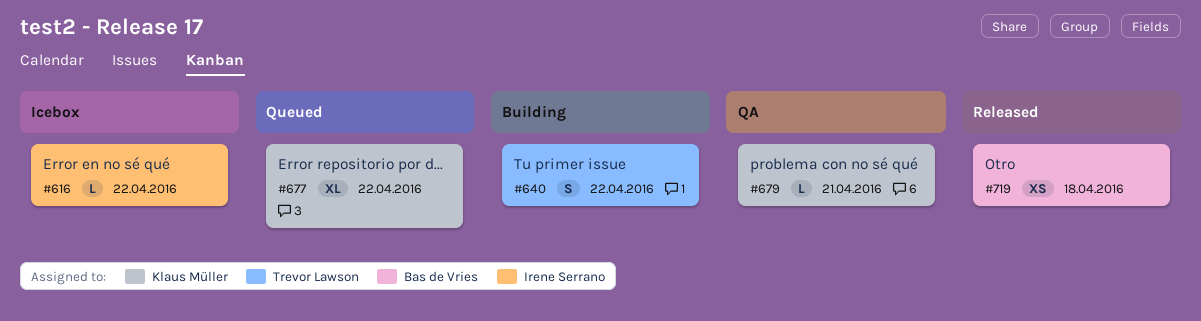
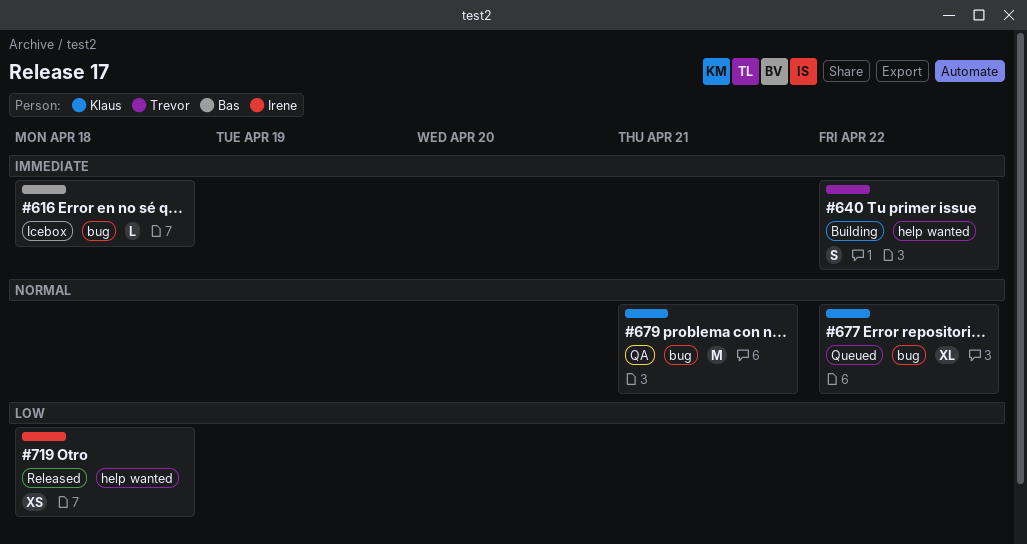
#616, owner: Irene Serrano -> Bas de Vries
#616, due: Apr 22 -> Apr 18
#679, estimate: L -> M
#719, owner: Bas de Vries -> Irene Serrano

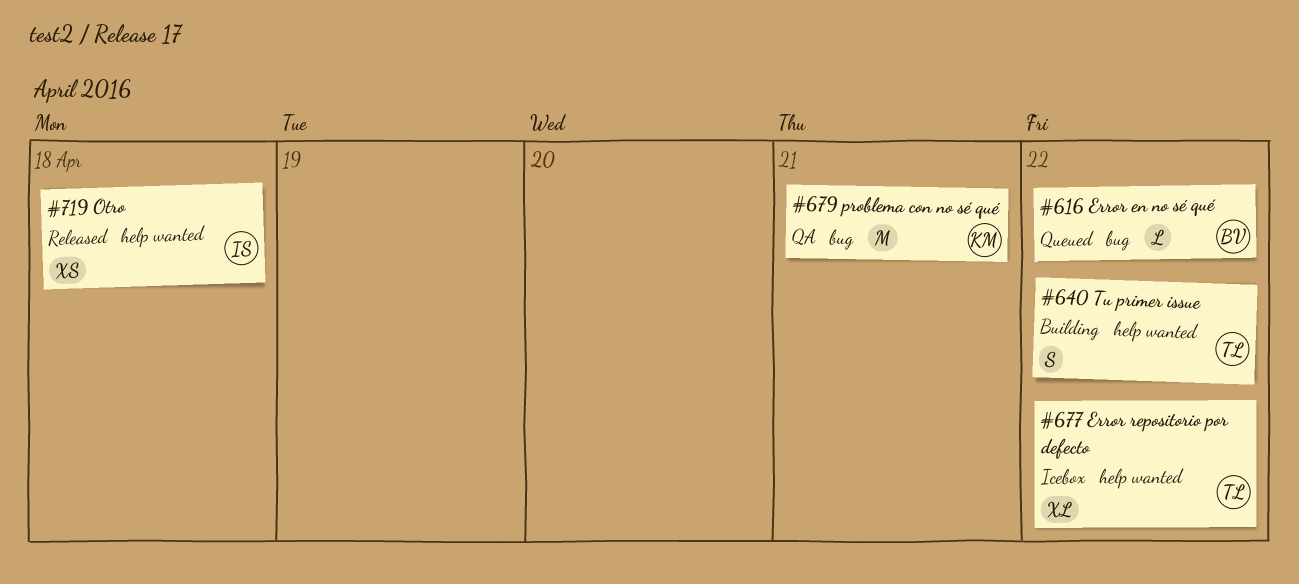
#616, status: Icebox -> Queued
#616, due: Apr 18 -> Apr 22
#677, status: Queued -> Icebox
#677, owner: Klaus -> Trevor
#677, label: bug -> help wanted

